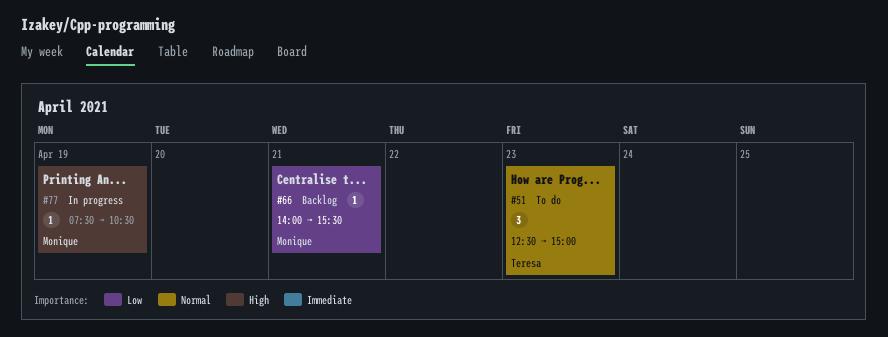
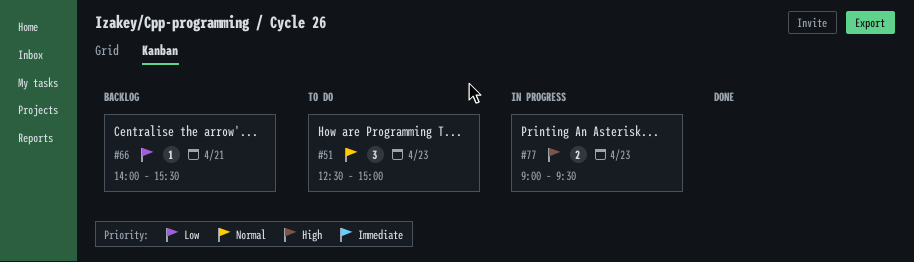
#77, estimate: 1 -> 2
#77, day: Apr 19 -> Apr 23
#77, begins: 07:30 -> 09:00
#77, ends: 10:30 -> 09:30

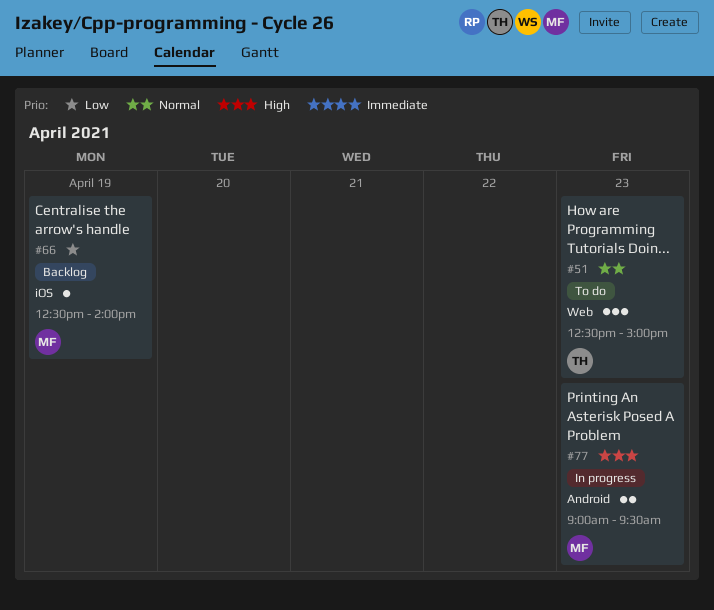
#66, day: Apr 21 -> Apr 19
#66, begins: 14:00 -> 12:30
#66, ends: 15:30 -> 14:00

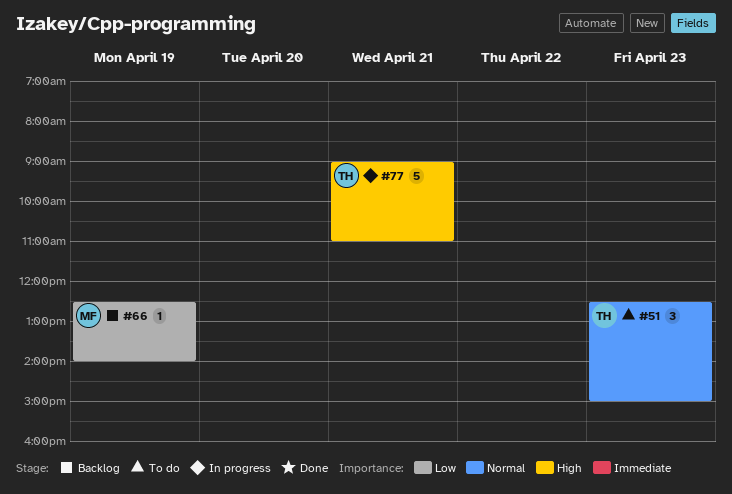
#77, owner: MF -> TH
#77, estimate: 2 -> 5
#77, day: Apr 23 -> Apr 21
#77, ends: 09:30 -> 11:00

